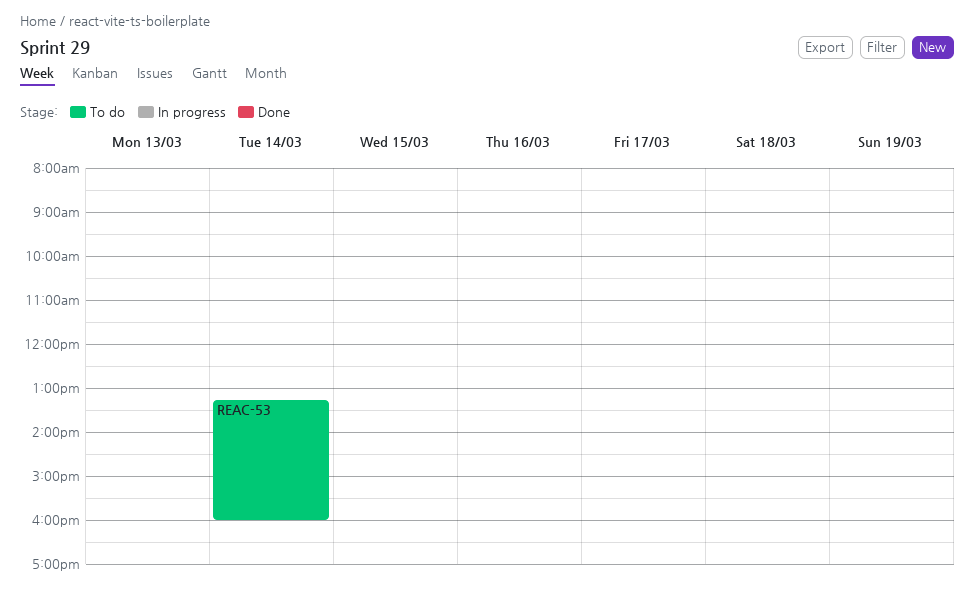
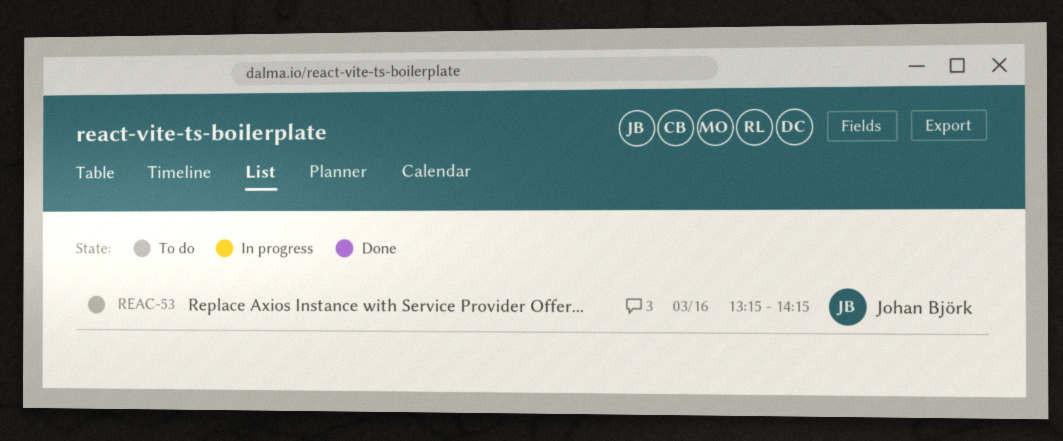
REAC-53, day: Mar 14 -> Mar 16
REAC-53, ends: 16:00 -> 14:15

